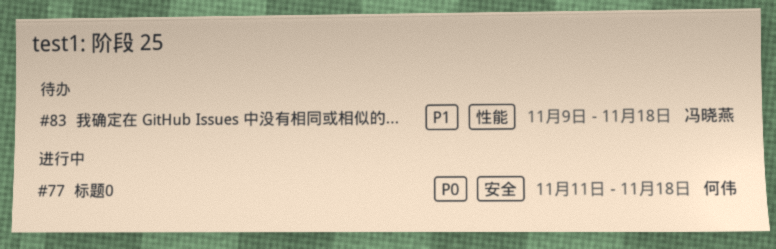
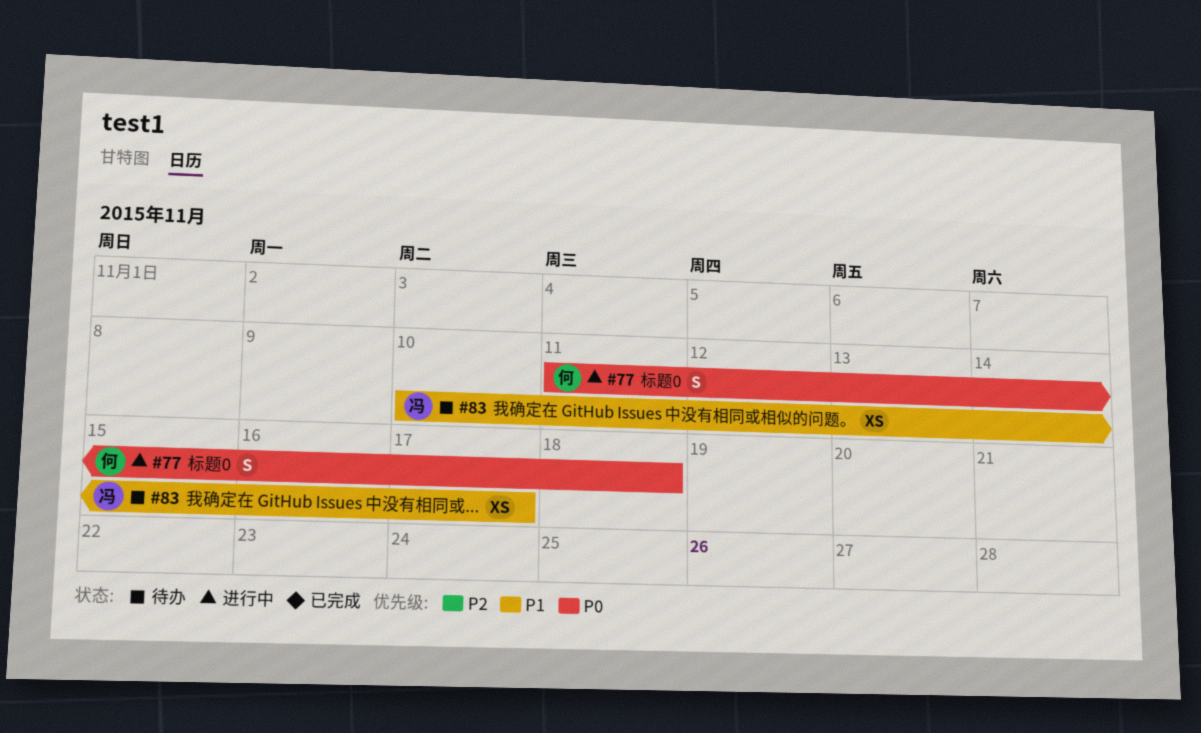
#83, start: Nov 9 -> Nov 10
#83, due: Nov 18 -> Nov 17

